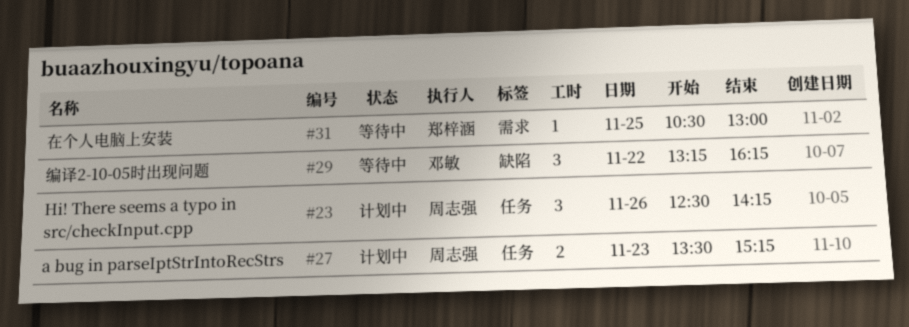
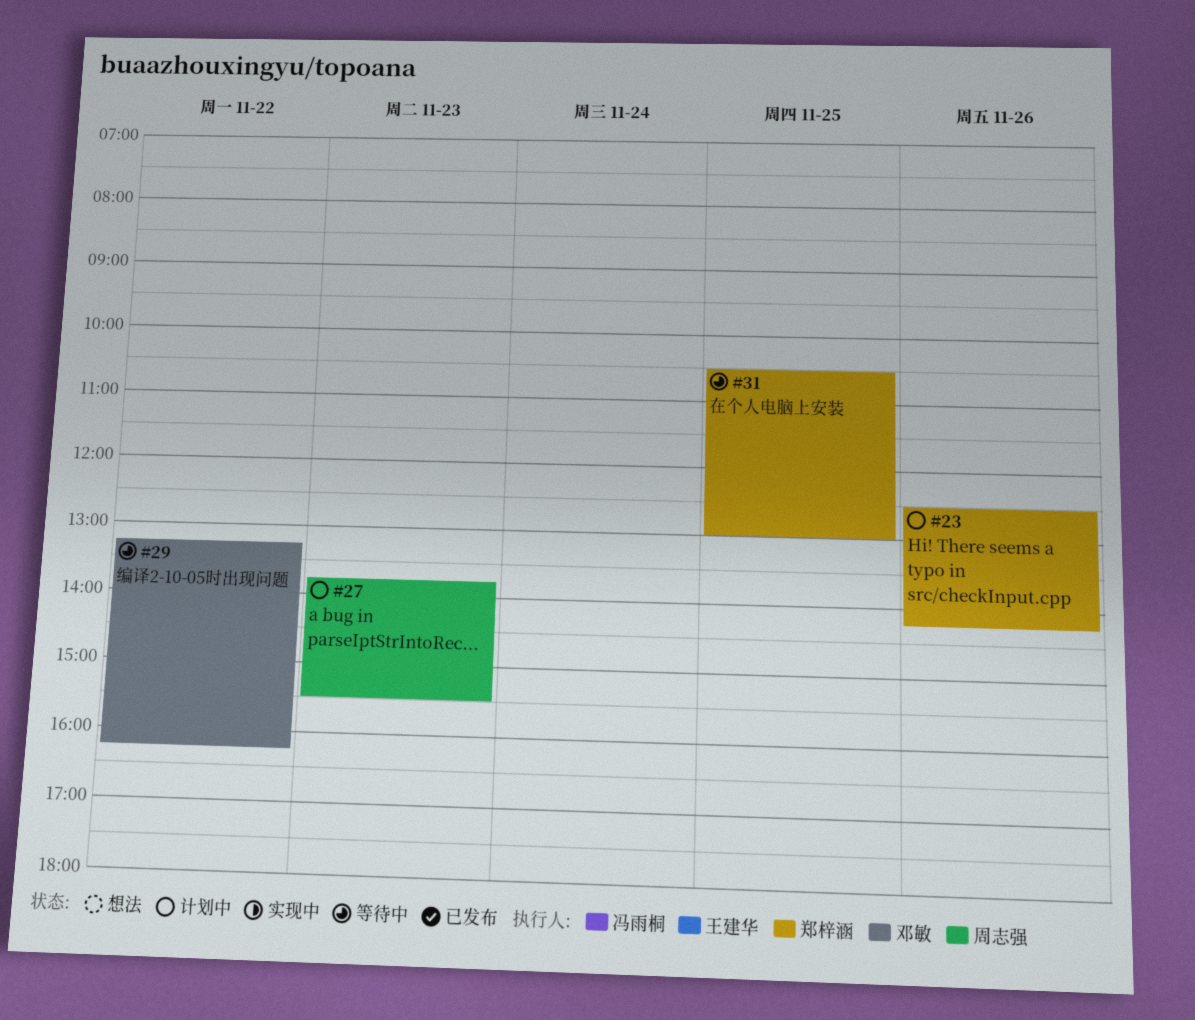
#23, owner: 周志强 -> 郑梓涵
#27, begins: 13:30 -> 13:45
#27, ends: 15:15 -> 15:30

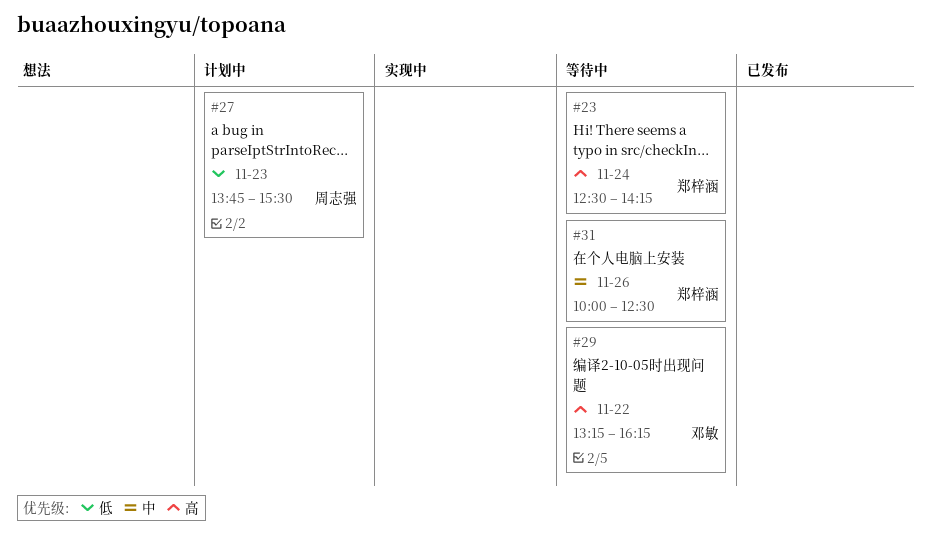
#23, status: 计划中 -> 等待中
#23, day: Nov 26 -> Nov 24
#31, day: Nov 25 -> Nov 26
#31, begins: 10:30 -> 10:00
#31, ends: 13:00 -> 12:30

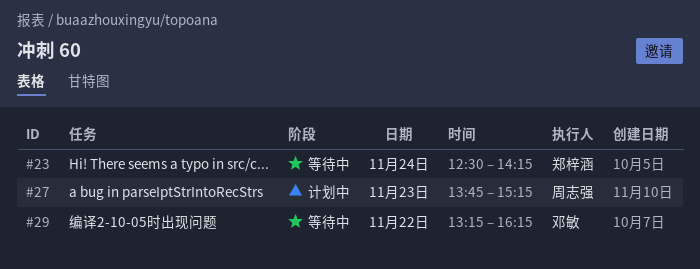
#27, ends: 15:30 -> 15:15
#31: present -> none

